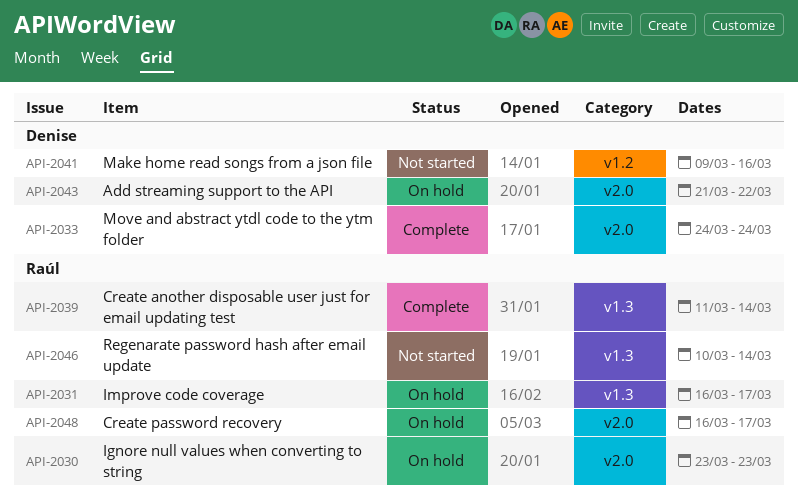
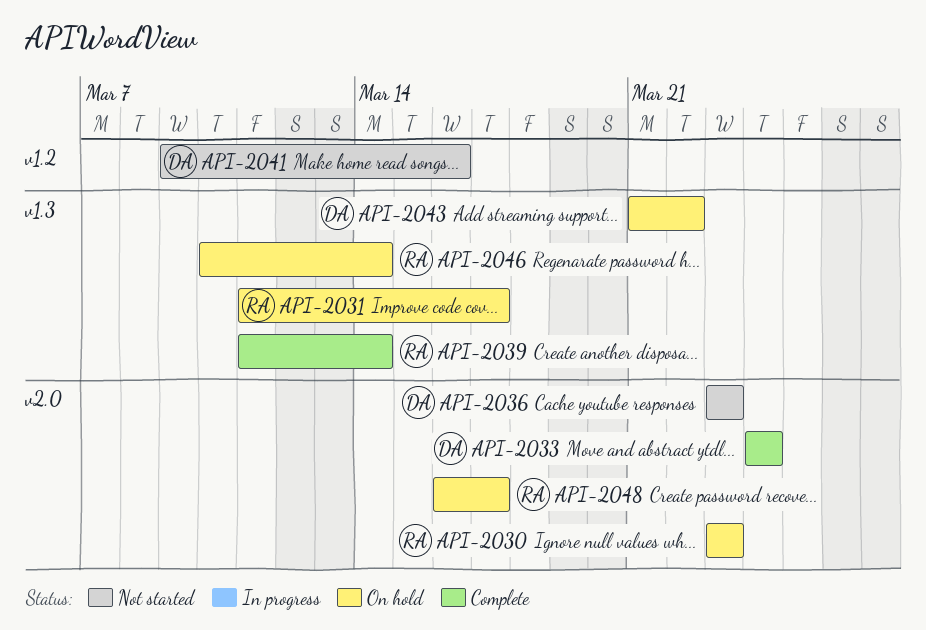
API-2031, start: Mar 16 -> Mar 11
API-2036: none -> present
API-2043, label: v2.0 -> v1.3
API-2046, status: Not started -> On hold

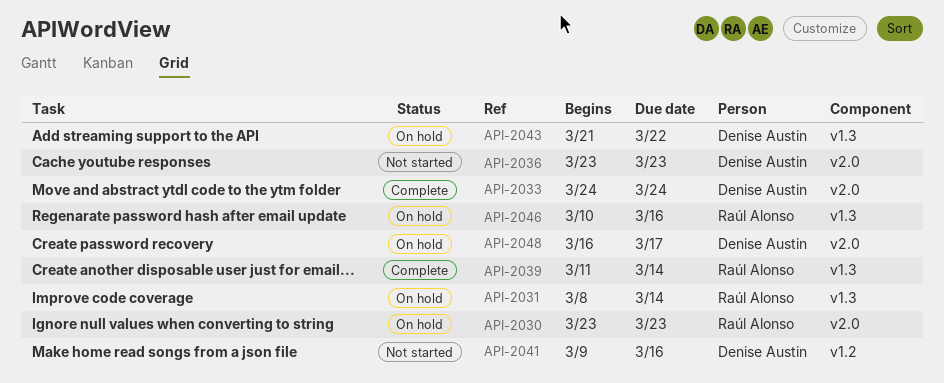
API-2031, start: Mar 11 -> Mar 8
API-2031, due: Mar 17 -> Mar 14
API-2046, due: Mar 14 -> Mar 16
API-2048, owner: Raúl Alonso -> Denise Austin

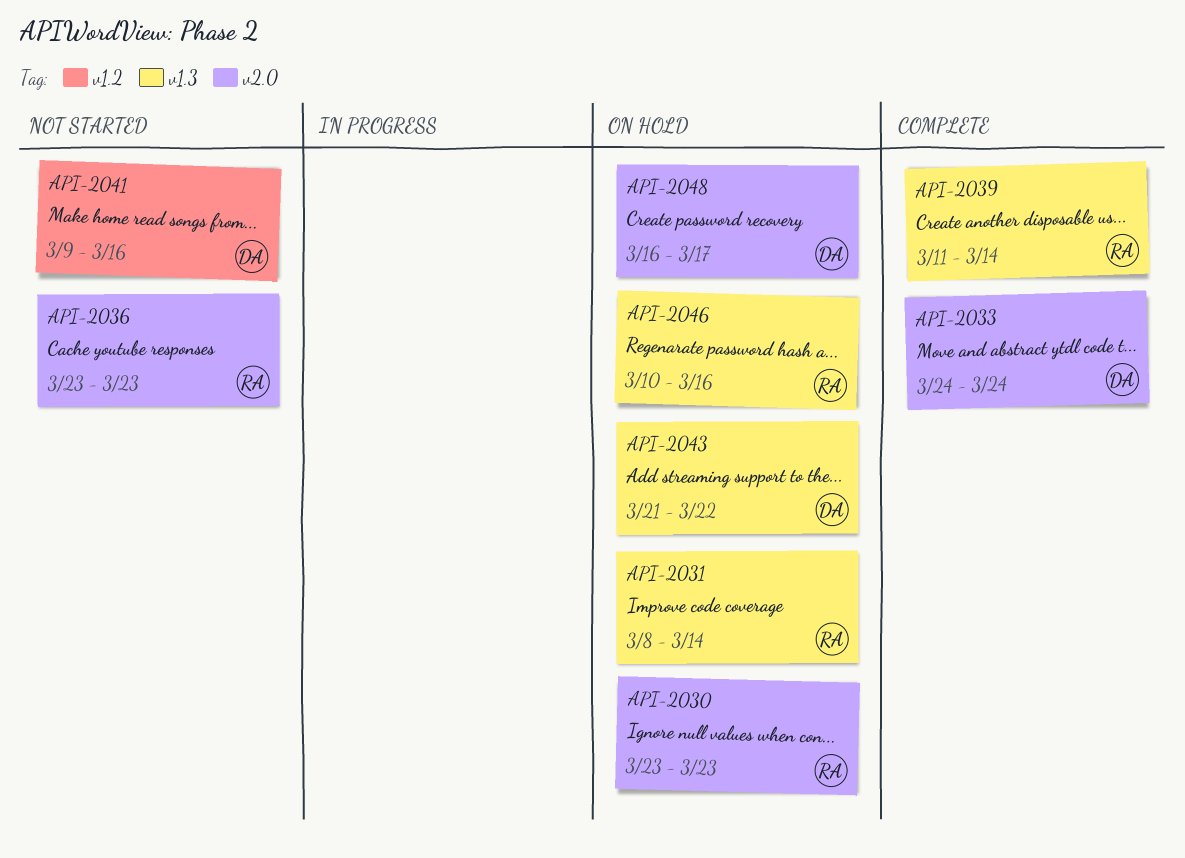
API-2036, owner: Denise Austin -> Raúl Alonso

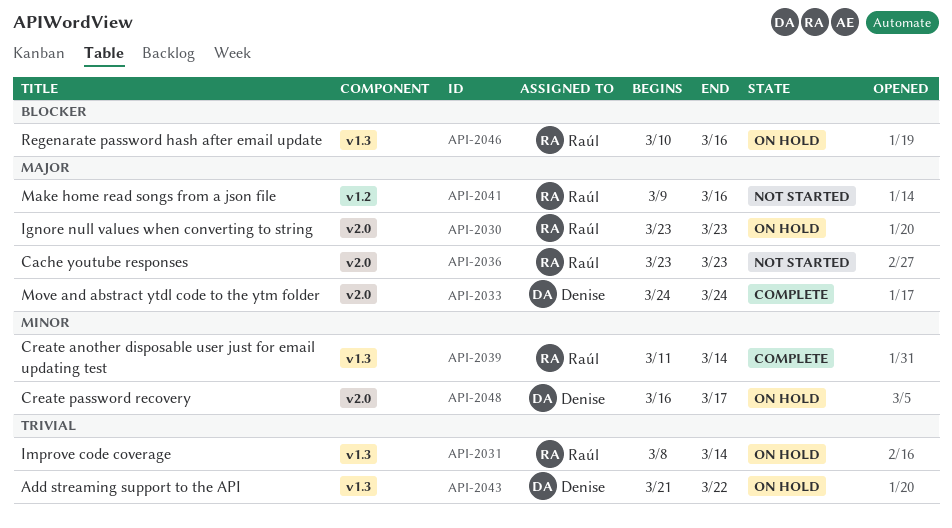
API-2041, owner: Denise -> Raúl

